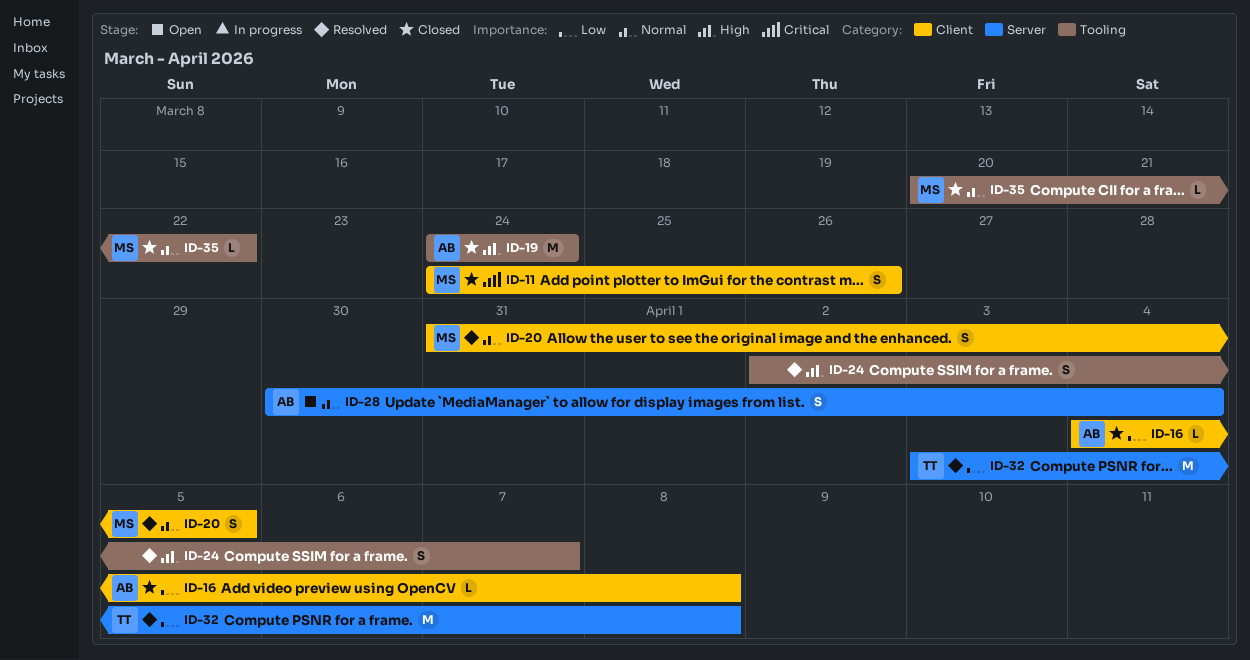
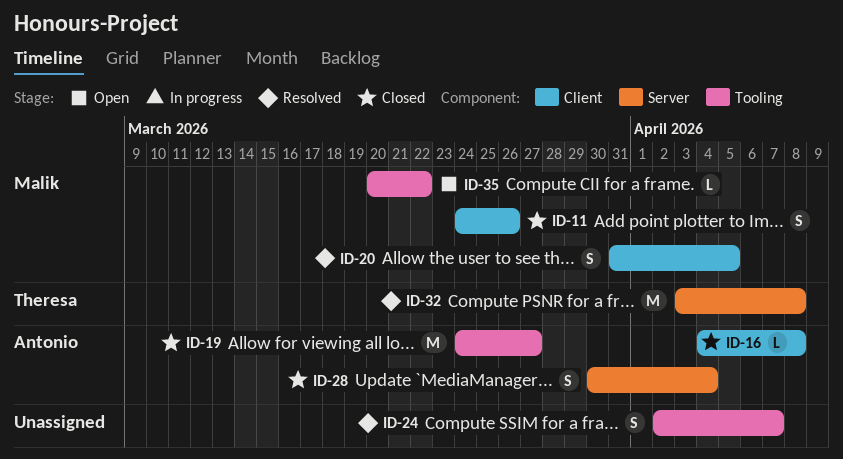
ID-19, due: Mar 24 -> Mar 27
ID-28, status: Open -> Closed
ID-35, status: Closed -> Open

